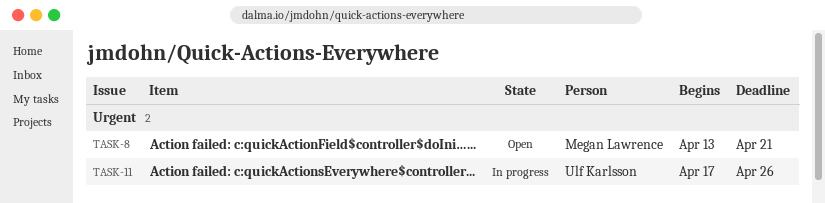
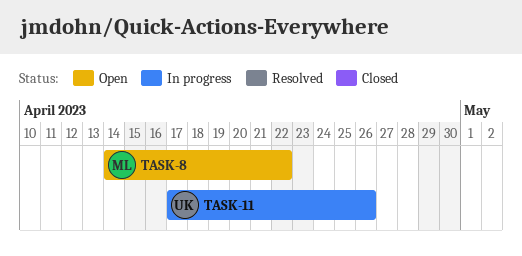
TASK-8, start: Apr 13 -> Apr 14
TASK-8, due: Apr 21 -> Apr 22

